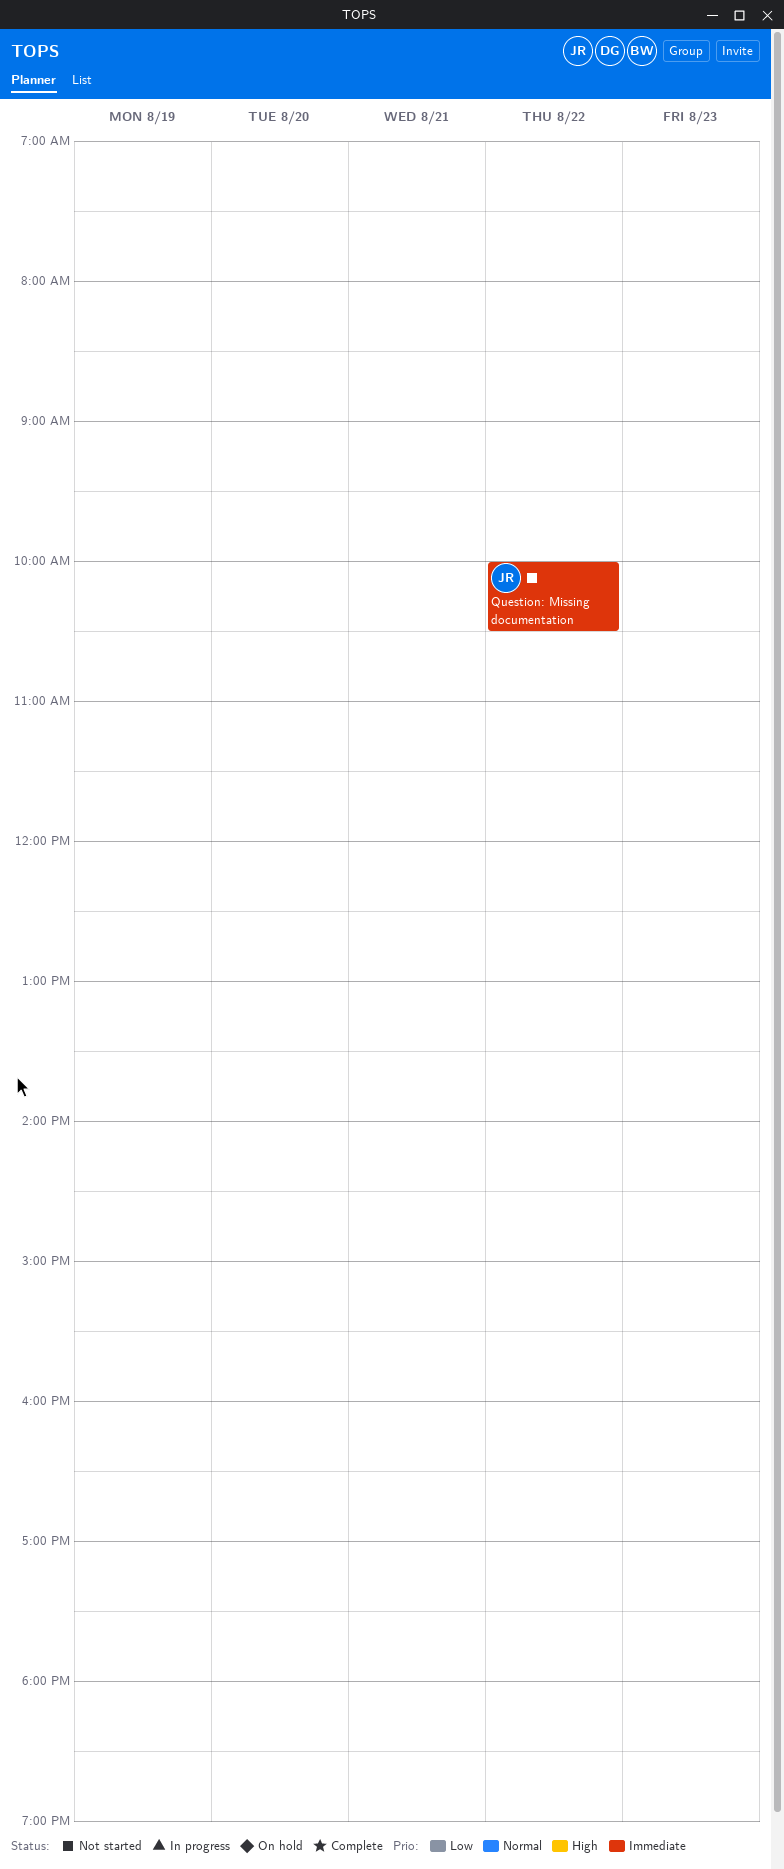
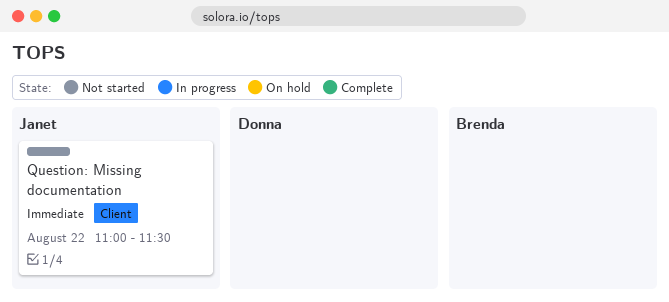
Question: Missing documentation, begins: 10:00 -> 11:00
Question: Missing documentation, ends: 10:30 -> 11:30

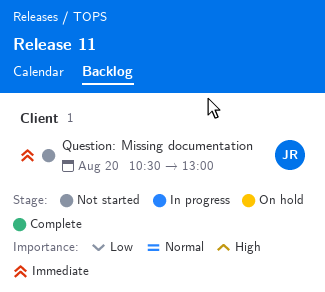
Question: Missing documentation, day: Aug 22 -> Aug 20
Question: Missing documentation, begins: 11:00 -> 10:30
Question: Missing documentation, ends: 11:30 -> 13:00

